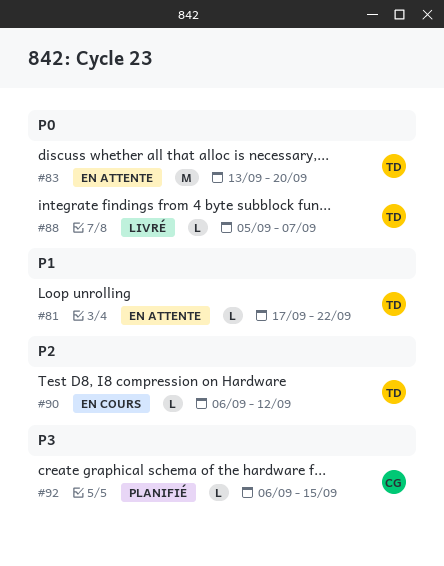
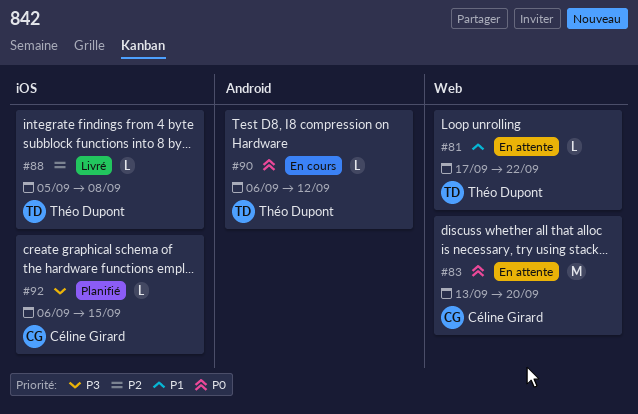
#83, owner: Théo Dupont -> Céline Girard
#88, priority: P0 -> P2
#88, due: Sep 7 -> Sep 8
#90, priority: P2 -> P0

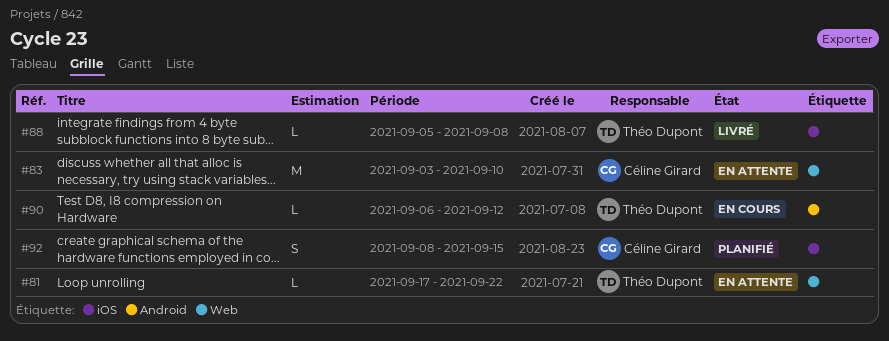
#83, start: Sep 13 -> Sep 3
#83, due: Sep 20 -> Sep 10
#92, estimate: L -> S
#92, start: Sep 6 -> Sep 8

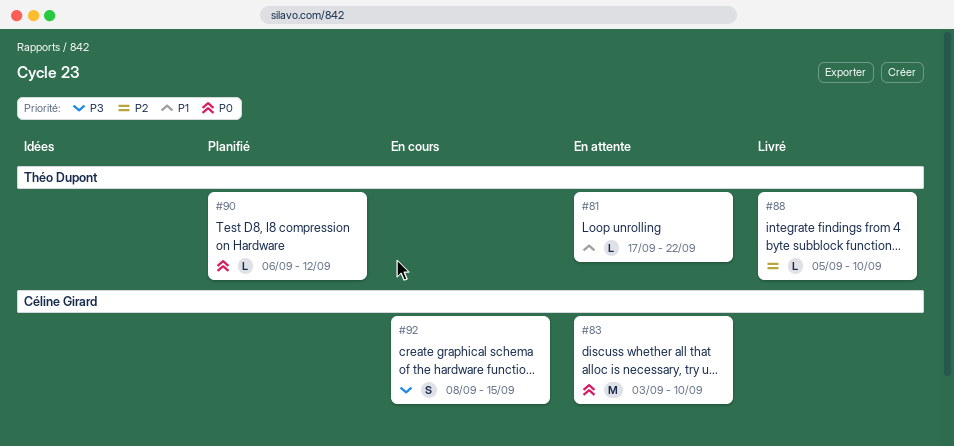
#88, due: Sep 8 -> Sep 10
#90, status: En cours -> Planifié
#92, status: Planifié -> En cours

